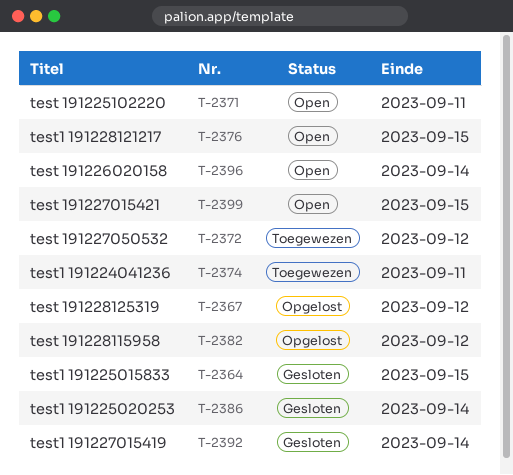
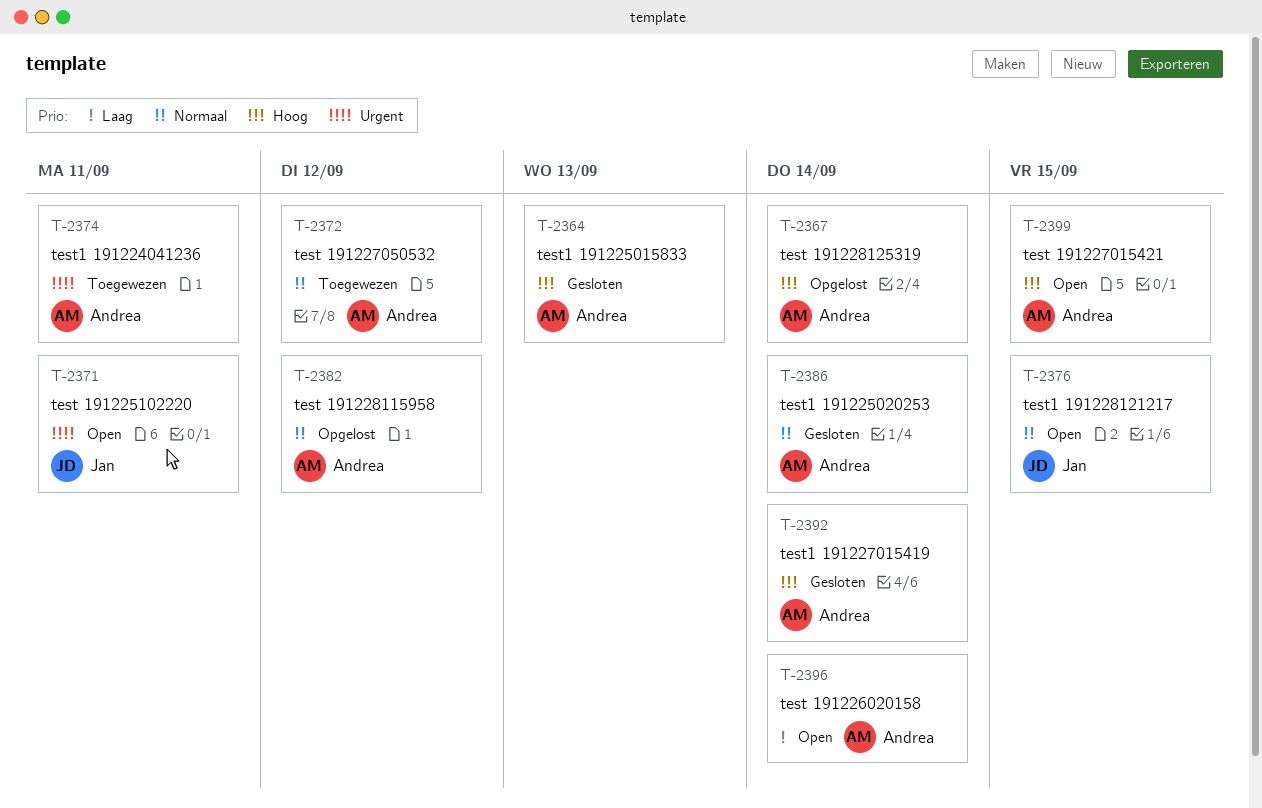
T-2364, due: Sep 15 -> Sep 13
T-2367, due: Sep 12 -> Sep 14

